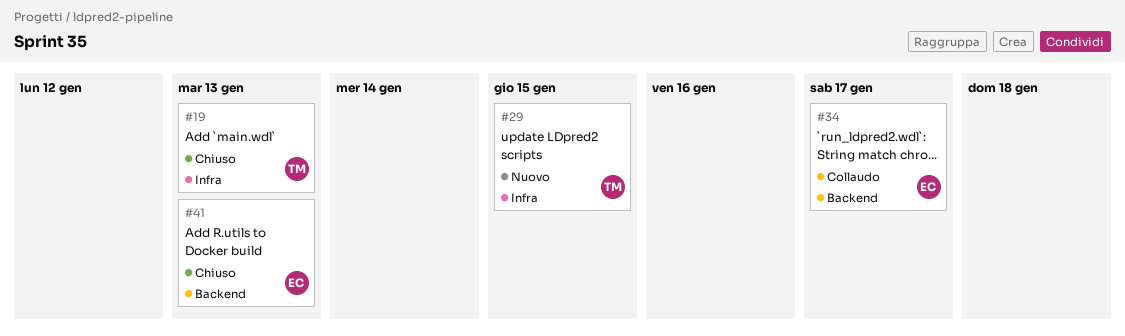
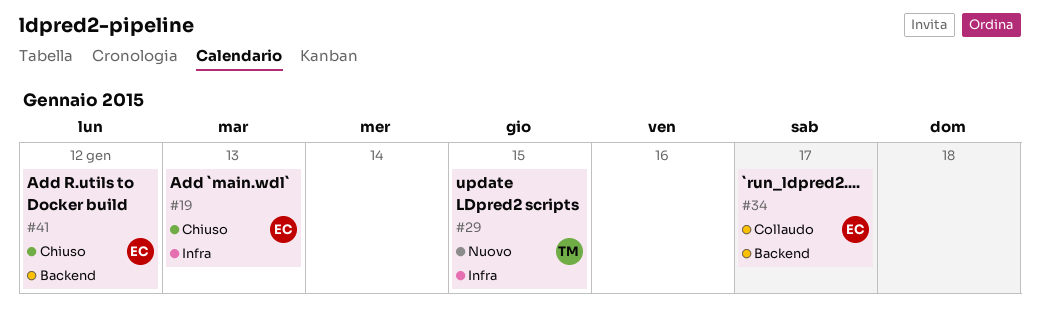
#19, owner: TM -> EC
#41, due: Jan 13 -> Jan 12

